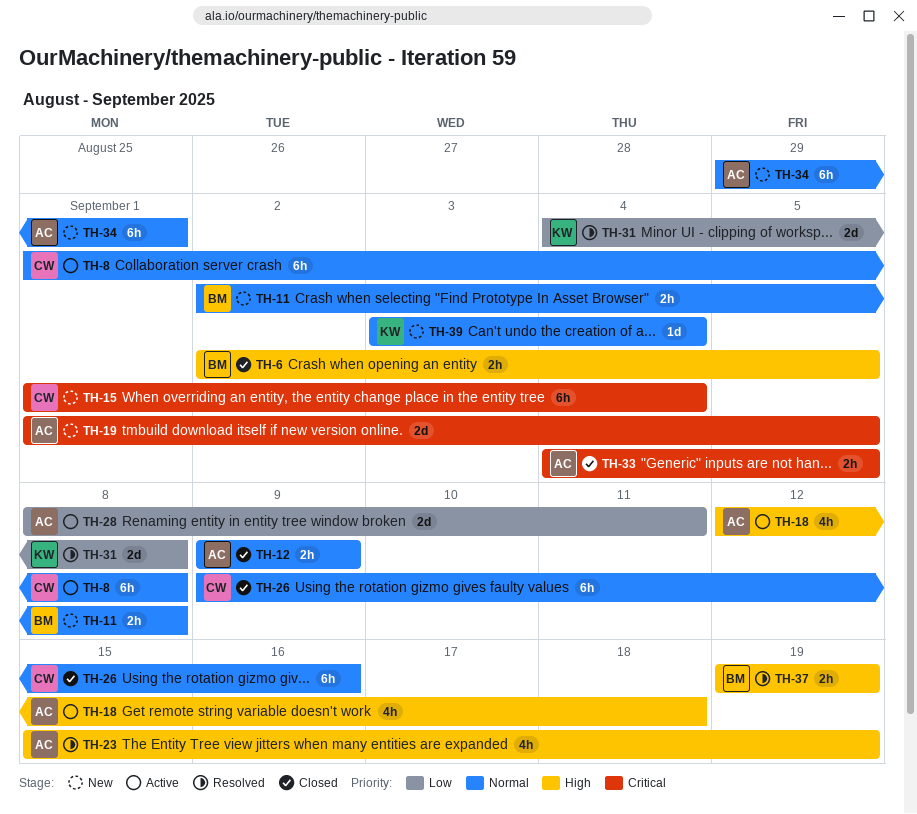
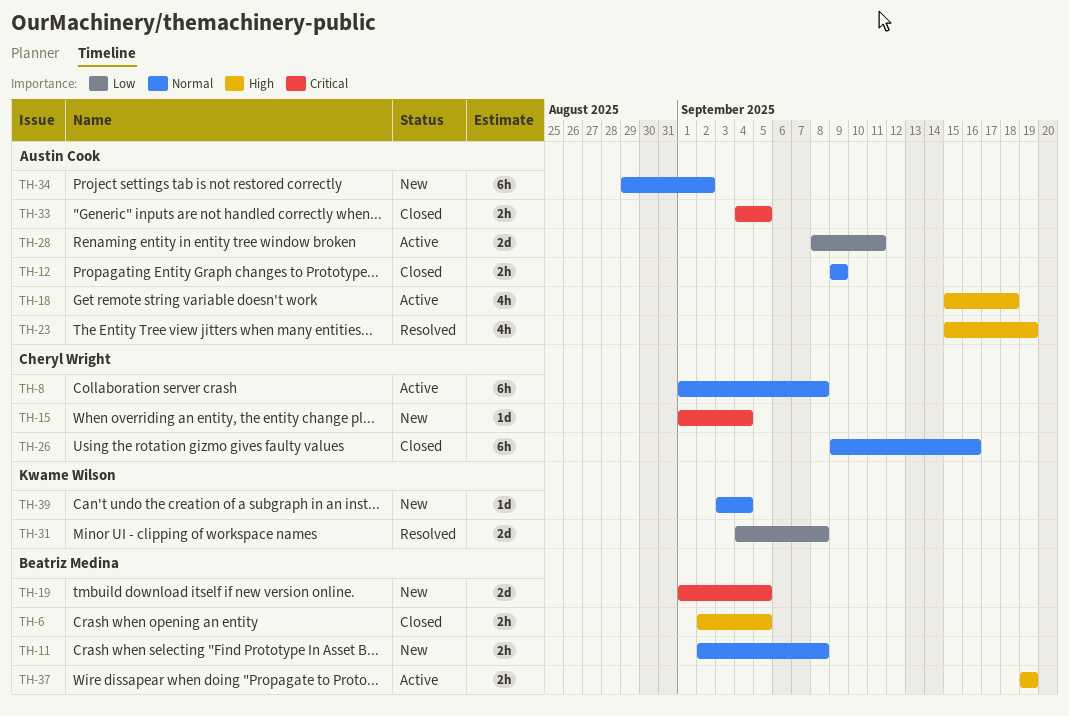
TH-15, estimate: 6h -> 1d
TH-18, start: Sep 12 -> Sep 15
TH-19, owner: Austin Cook -> Beatriz Medina
TH-34, due: Sep 1 -> Sep 2
TH-37, status: Resolved -> Active

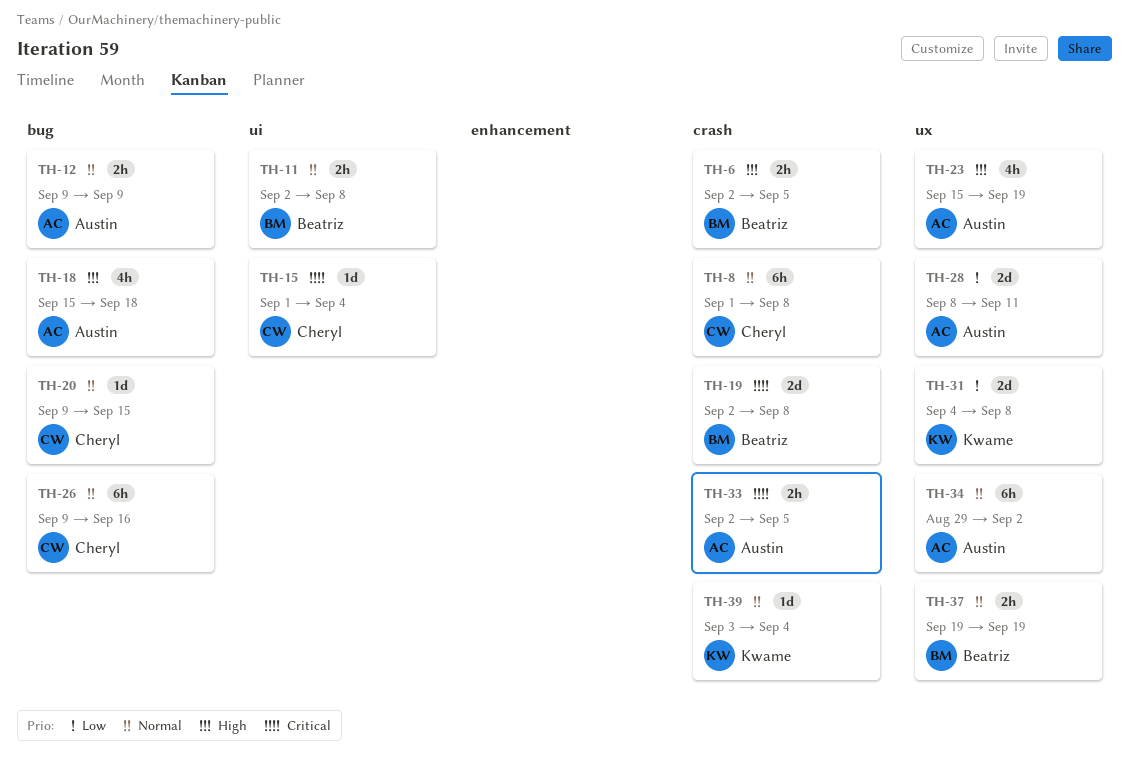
TH-19, start: Sep 1 -> Sep 2
TH-19, due: Sep 5 -> Sep 8
TH-20: none -> present
TH-33, start: Sep 4 -> Sep 2
TH-37, priority: High -> Normal

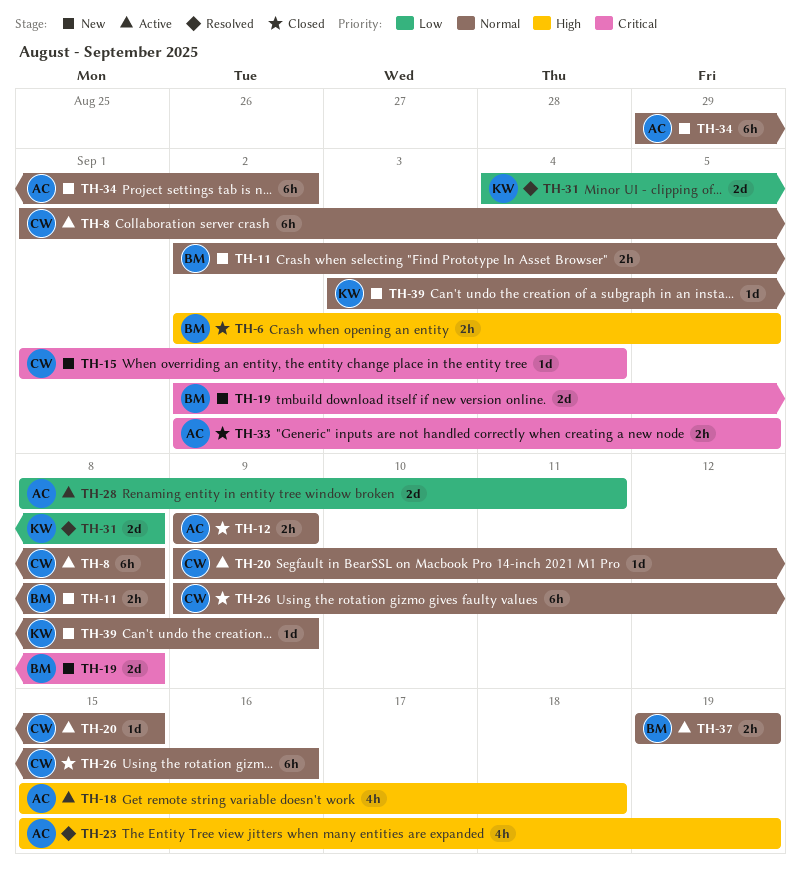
TH-39, due: Sep 4 -> Sep 9

